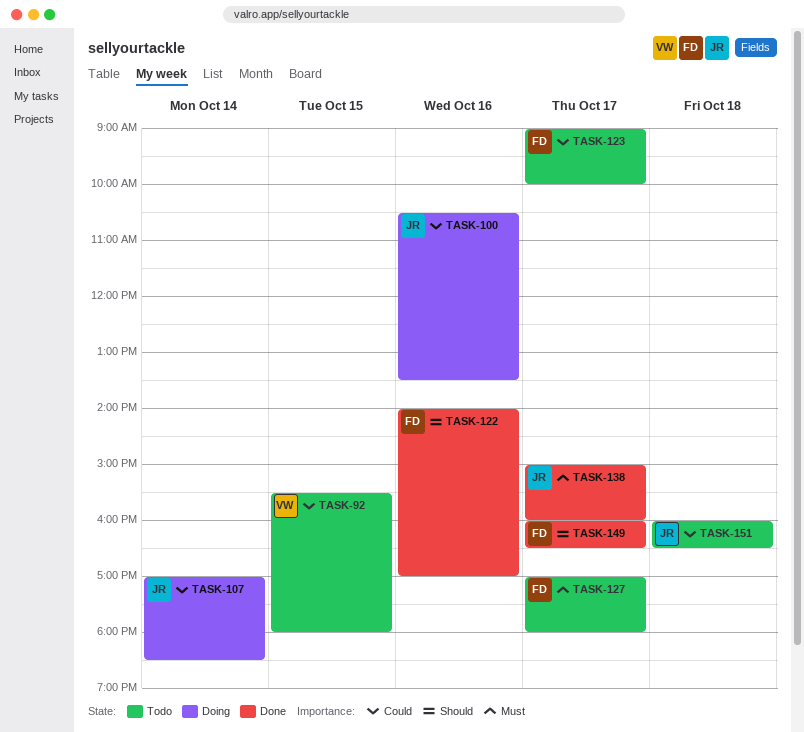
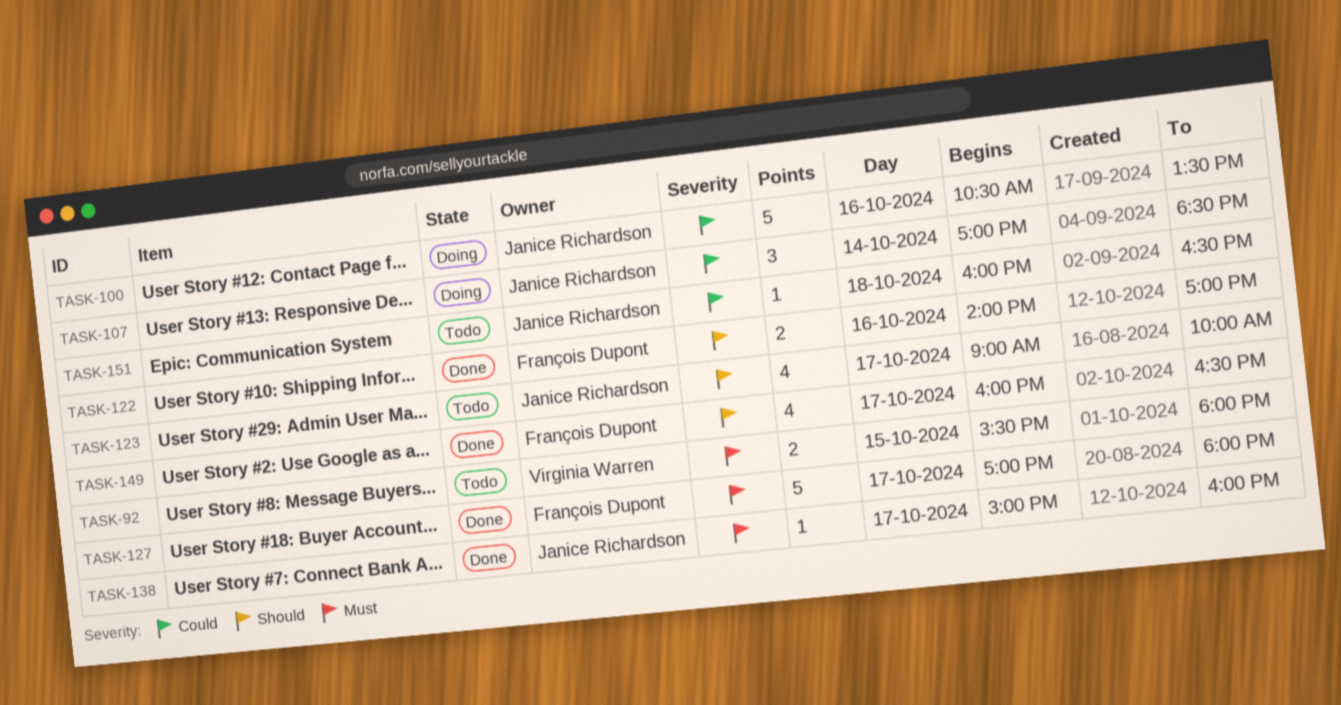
TASK-92, priority: Could -> Must
TASK-123, owner: François Dupont -> Janice Richardson
TASK-123, priority: Could -> Should
TASK-127, status: Todo -> Done

